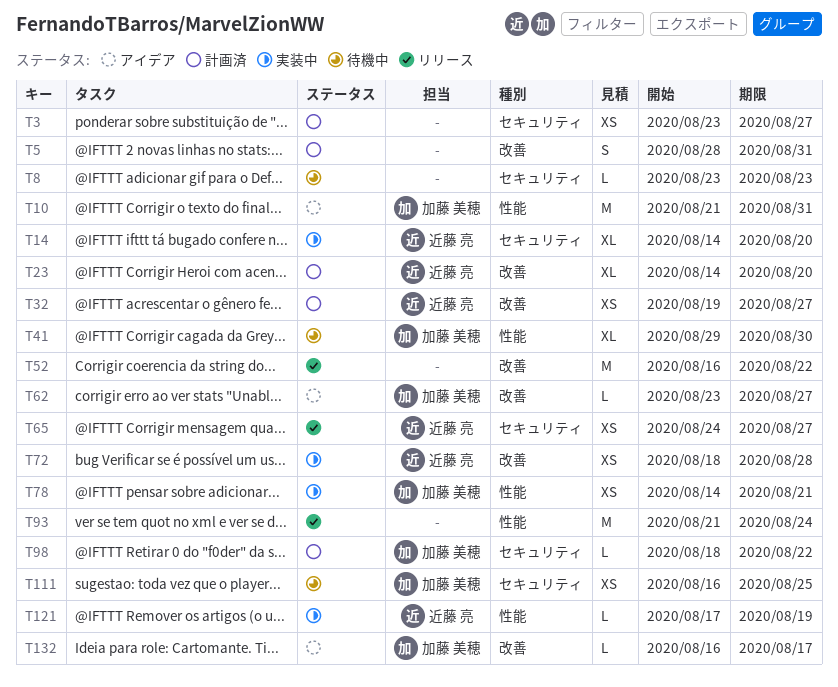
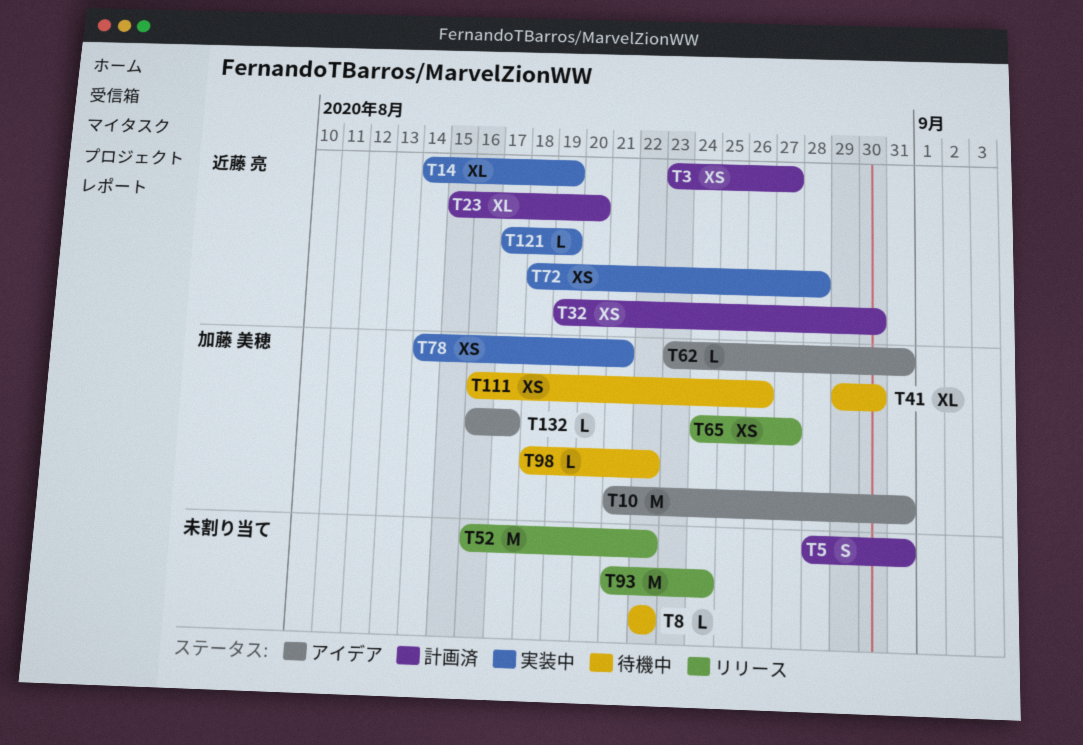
T3, owner: none -> 近藤 亮
T8, start: Aug 23 -> Aug 22
T8, due: Aug 23 -> Aug 22
T14, due: Aug 20 -> Aug 19
T23, start: Aug 14 -> Aug 15
T32, due: Aug 27 -> Aug 30
T62, due: Aug 27 -> Aug 31
T65, owner: 近藤 亮 -> 加藤 美穂
T98, status: 計画済 -> 待機中
T111, due: Aug 25 -> Aug 26

